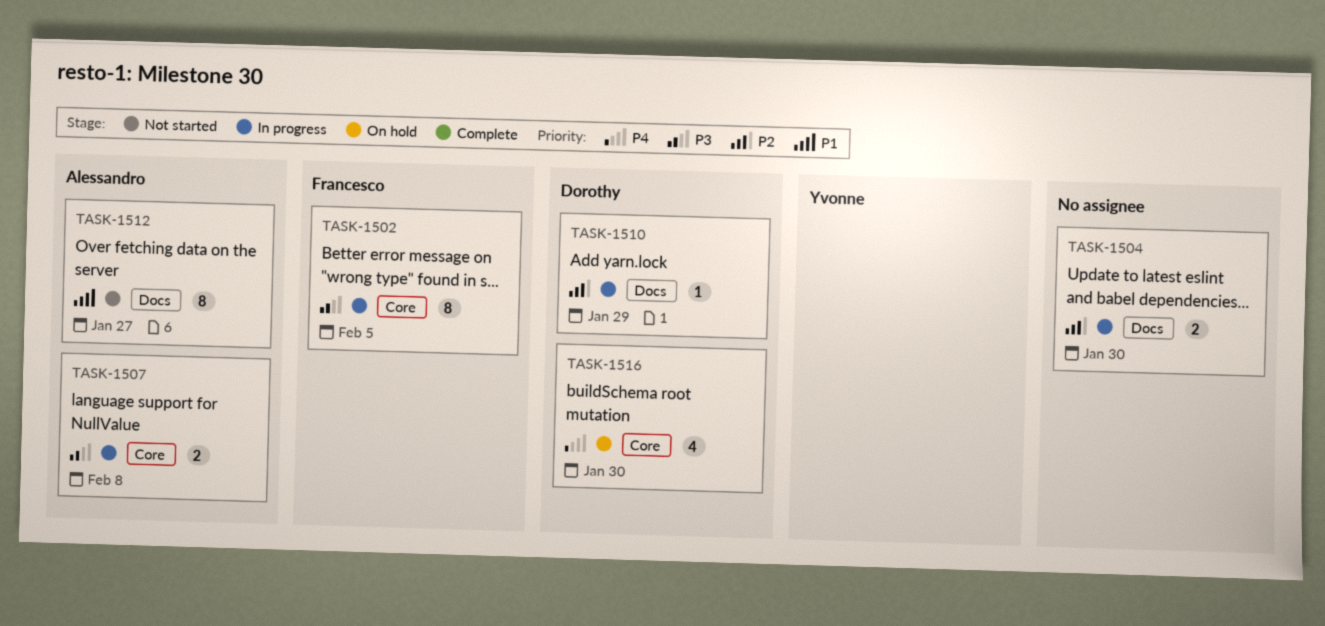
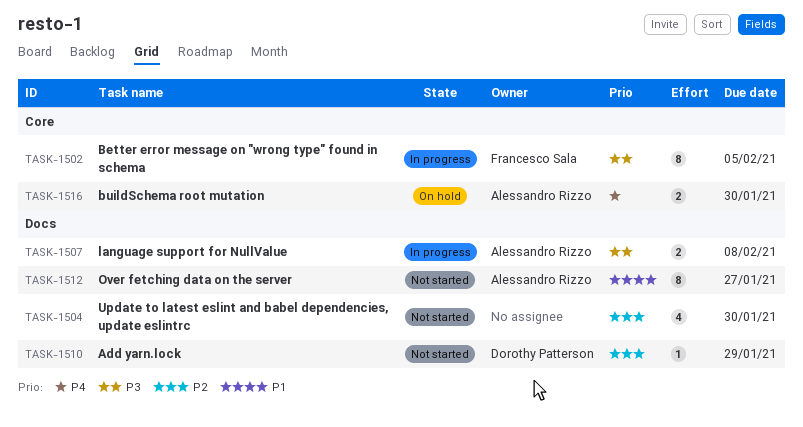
TASK-1504, status: In progress -> Not started
TASK-1504, estimate: 2 -> 4
TASK-1507, label: Core -> Docs
TASK-1510, status: In progress -> Not started
TASK-1516, owner: Dorothy Patterson -> Alessandro Rizzo
TASK-1516, estimate: 4 -> 2

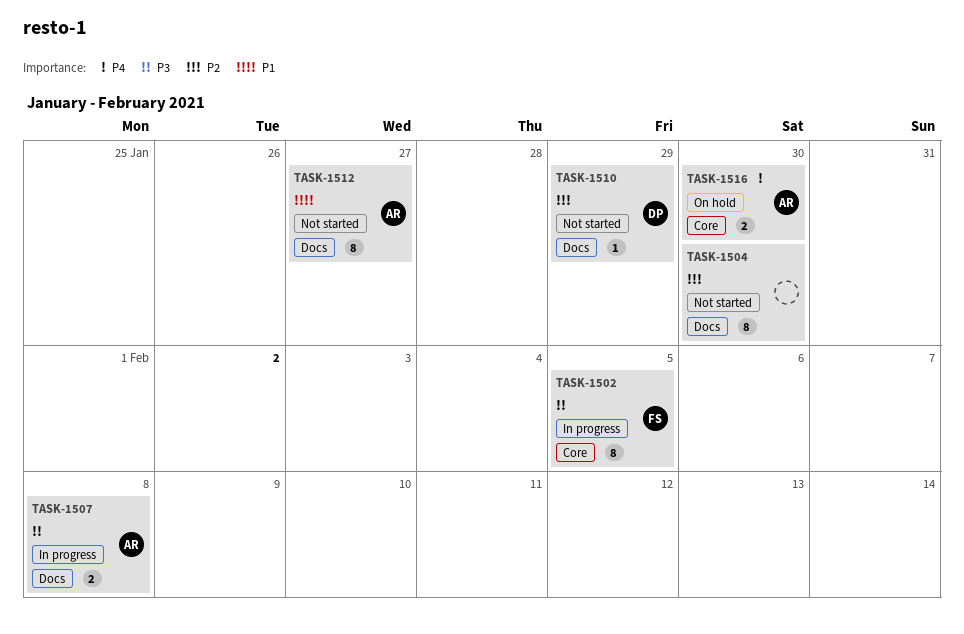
TASK-1504, estimate: 4 -> 8

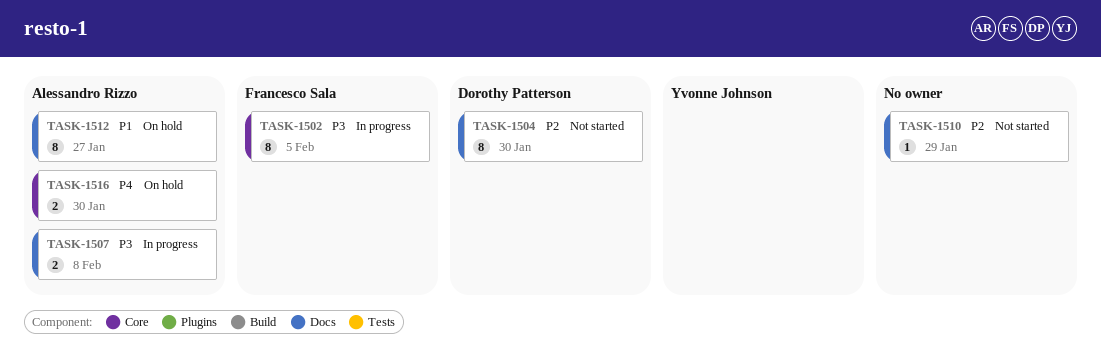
TASK-1504, owner: none -> Dorothy Patterson
TASK-1510, owner: Dorothy Patterson -> none
TASK-1512, status: Not started -> On hold

